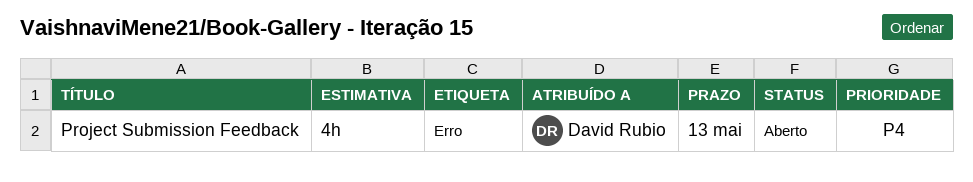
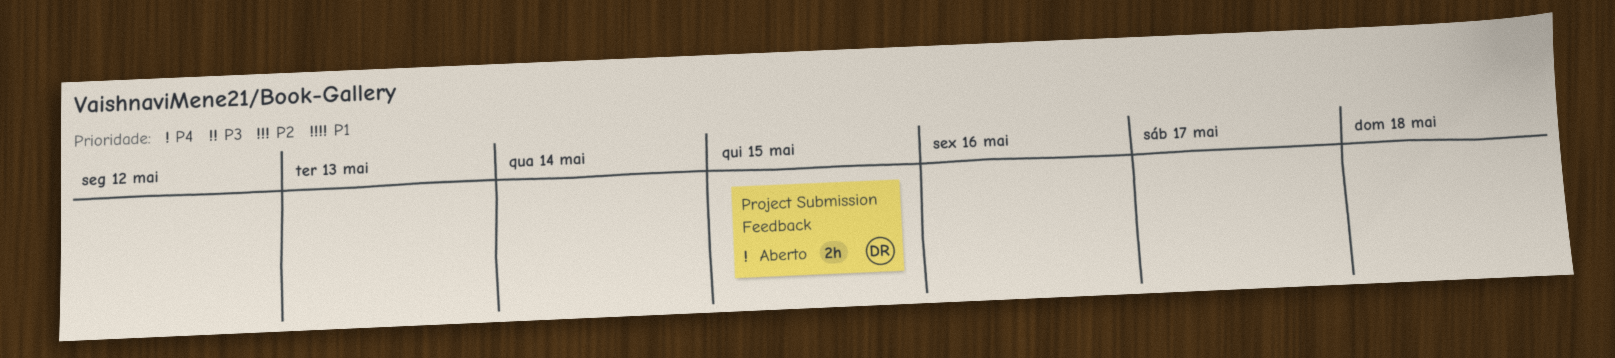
Project Submission Feedback, estimate: 4h -> 2h
Project Submission Feedback, due: May 13 -> May 15

